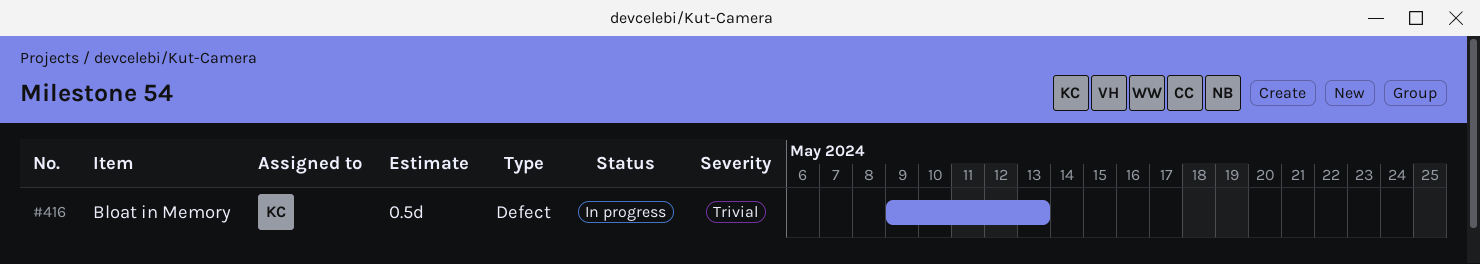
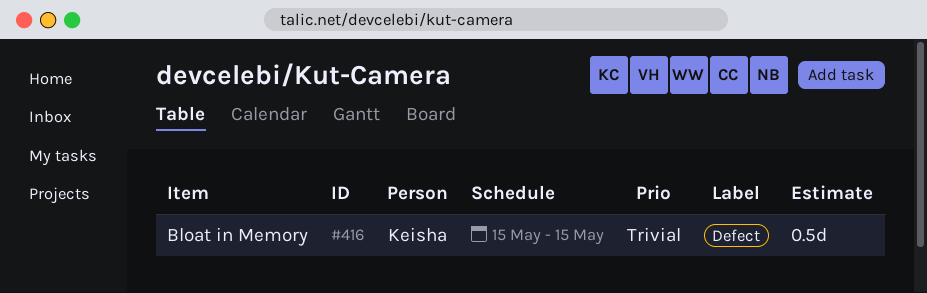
#416, start: May 9 -> May 15
#416, due: May 13 -> May 15

